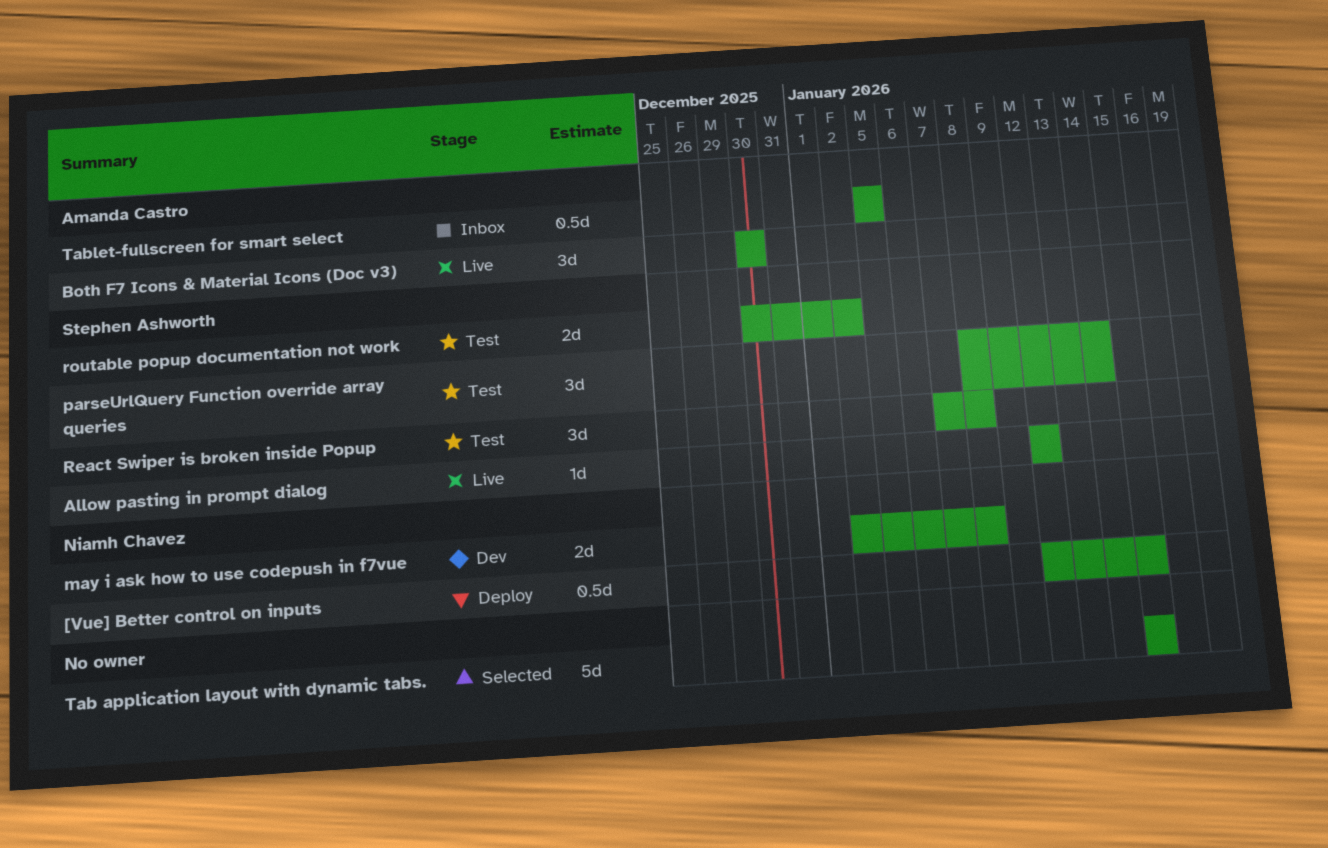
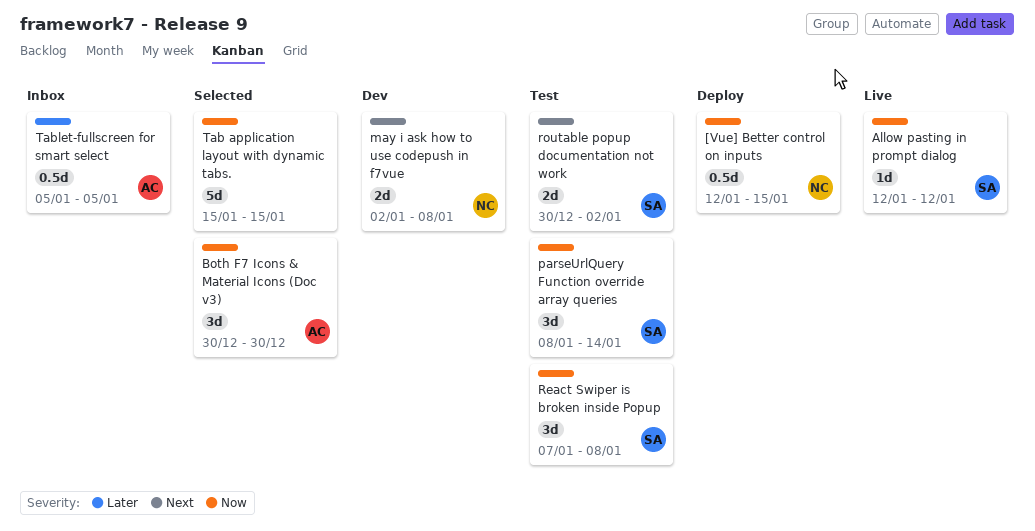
Both F7 Icons & Material Icons (Doc v3), status: Live -> Selected

